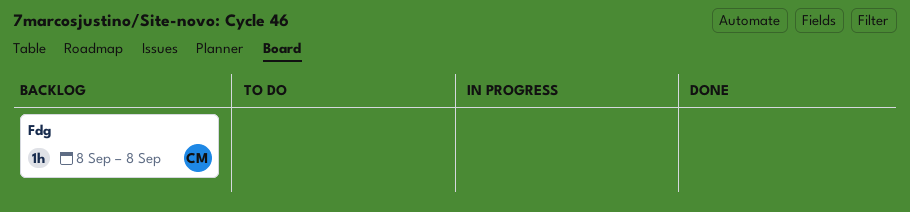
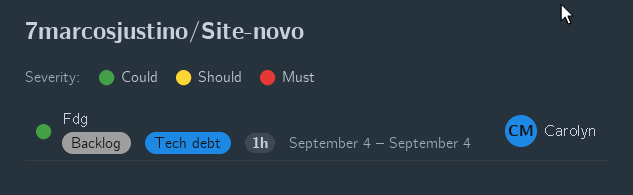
Fdg, start: Sep 8 -> Sep 4
Fdg, due: Sep 8 -> Sep 4

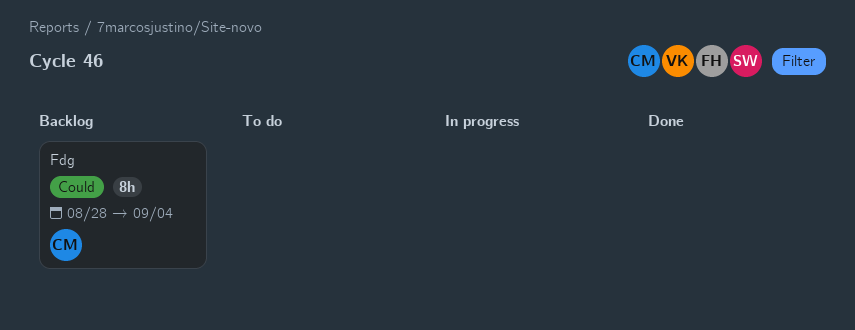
Fdg, estimate: 1h -> 8h
Fdg, start: Sep 4 -> Aug 28

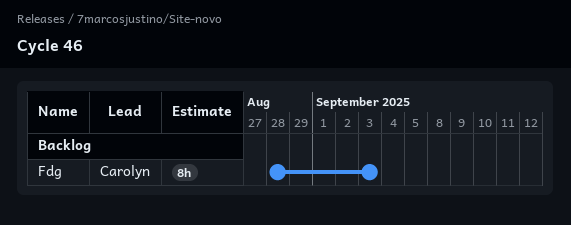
Fdg, due: Sep 4 -> Sep 3

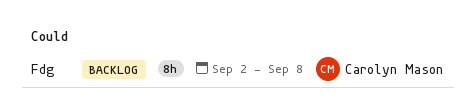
Fdg, start: Aug 28 -> Sep 2
Fdg, due: Sep 3 -> Sep 8

